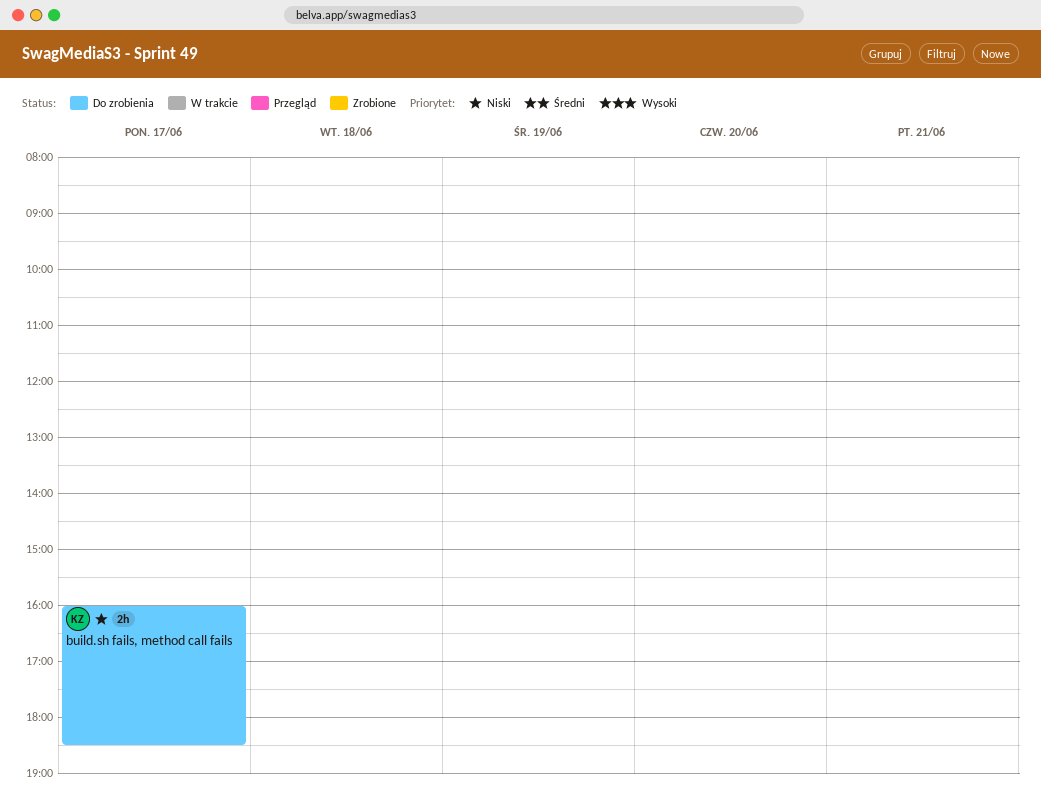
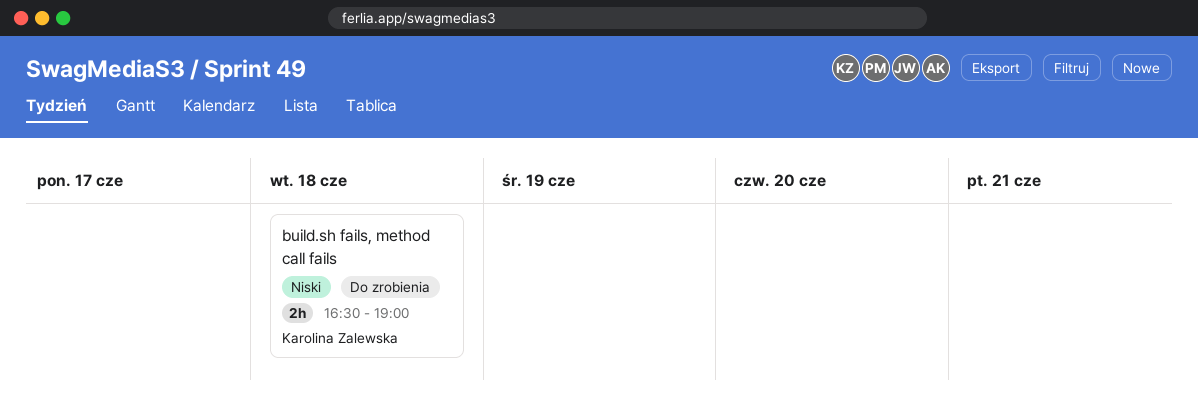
build.sh fails, method call fails, day: Jun 17 -> Jun 18
build.sh fails, method call fails, begins: 16:00 -> 16:30
build.sh fails, method call fails, ends: 18:30 -> 19:00

